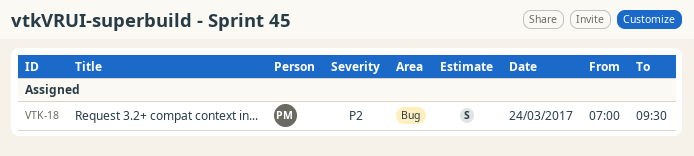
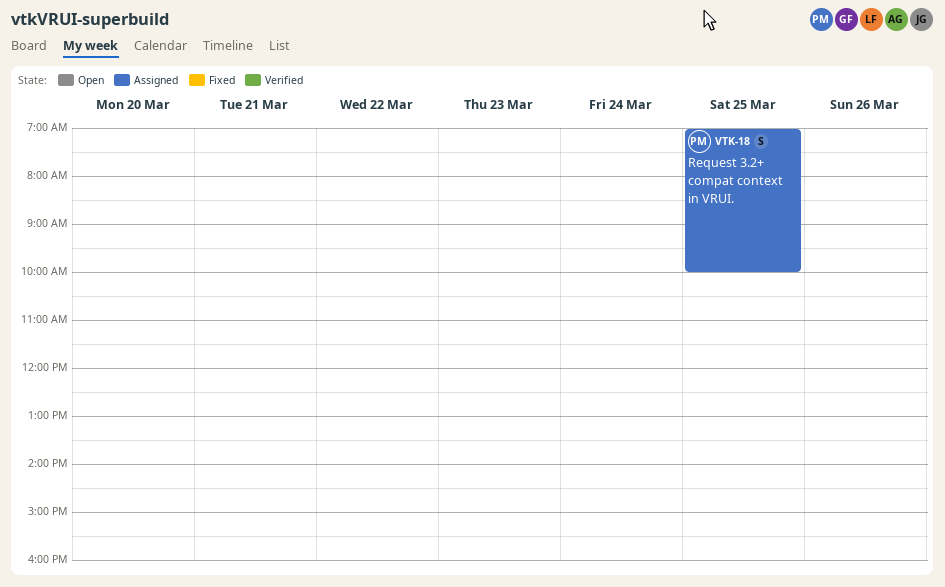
VTK-18, day: Mar 24 -> Mar 25
VTK-18, ends: 09:30 -> 10:00

